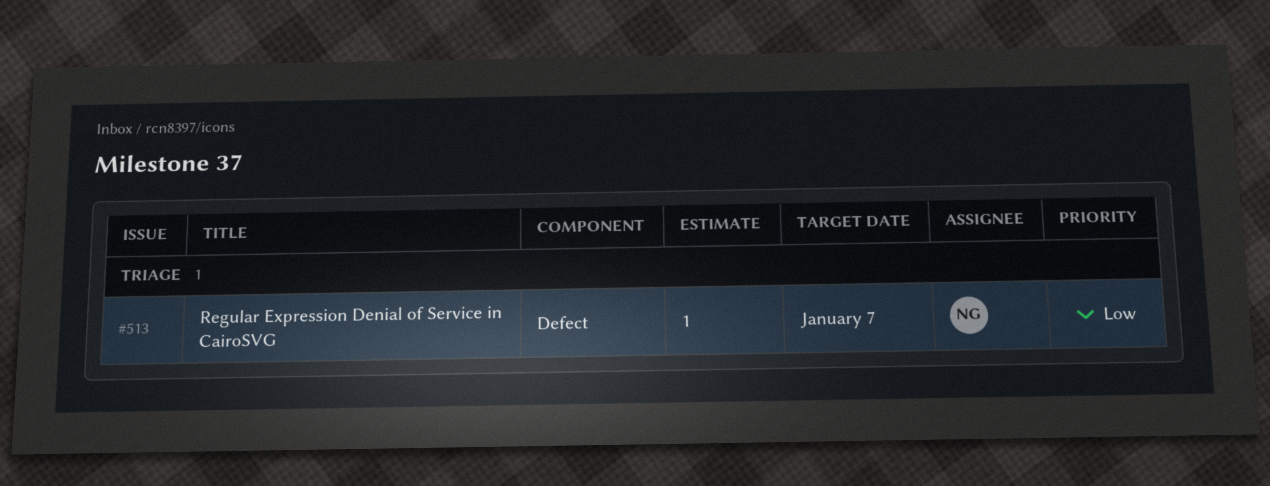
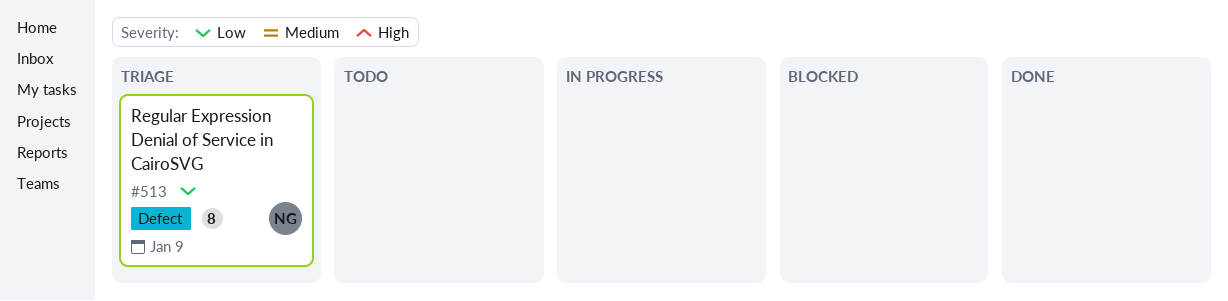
#513, estimate: 1 -> 8
#513, due: Jan 7 -> Jan 9

